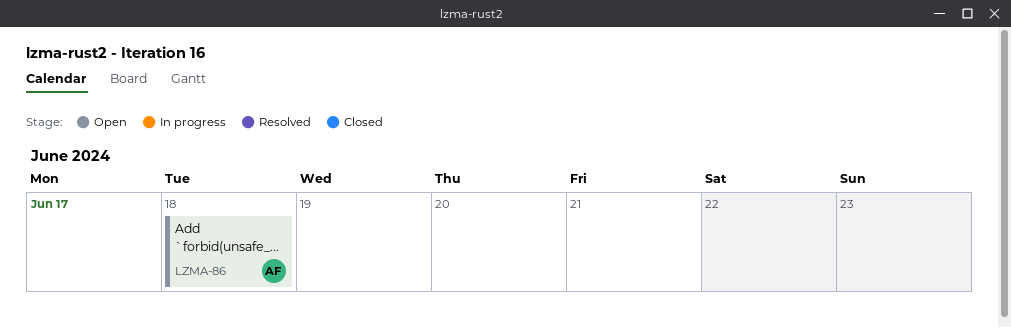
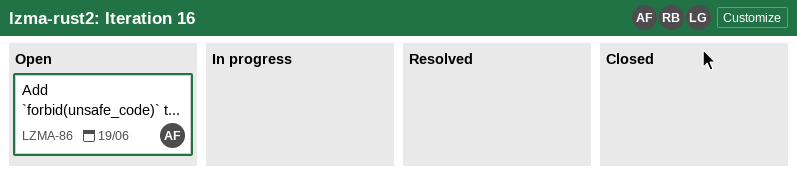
LZMA-86, due: Jun 18 -> Jun 19

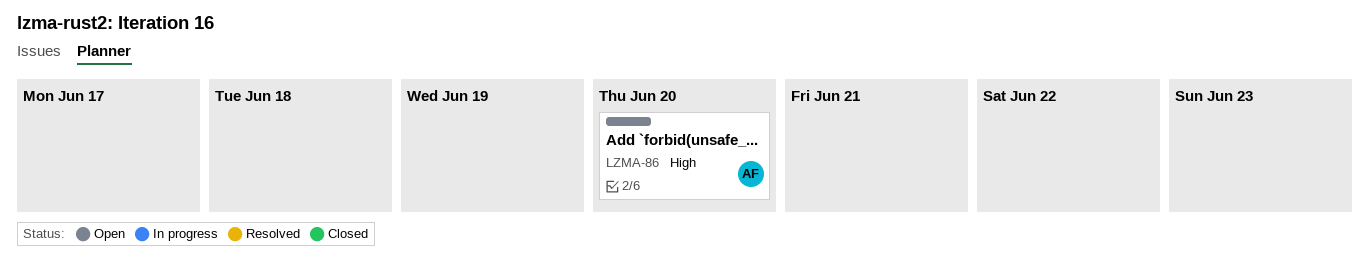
LZMA-86, due: Jun 19 -> Jun 20

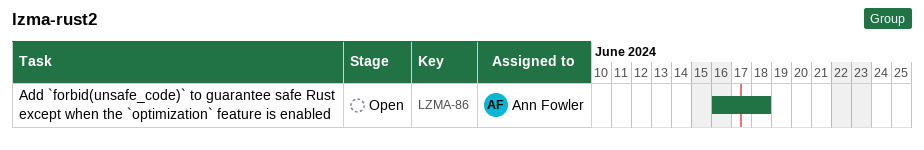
LZMA-86, due: Jun 20 -> Jun 18

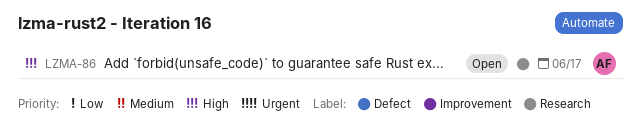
LZMA-86, due: Jun 18 -> Jun 17

